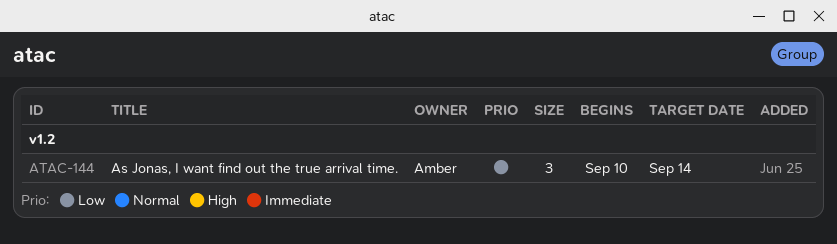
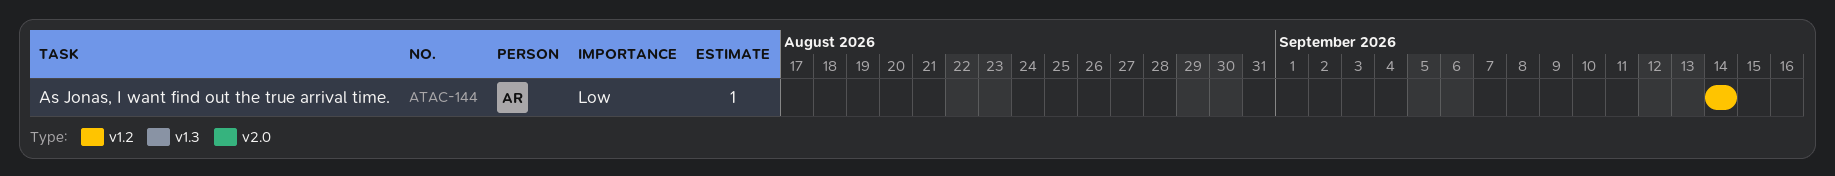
ATAC-144, estimate: 3 -> 1
ATAC-144, start: Sep 10 -> Sep 14

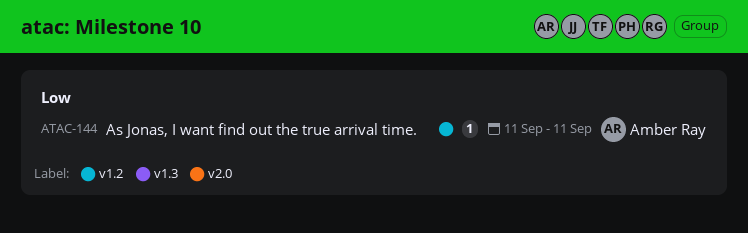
ATAC-144, start: Sep 14 -> Sep 11
ATAC-144, due: Sep 14 -> Sep 11

